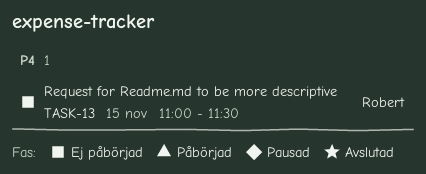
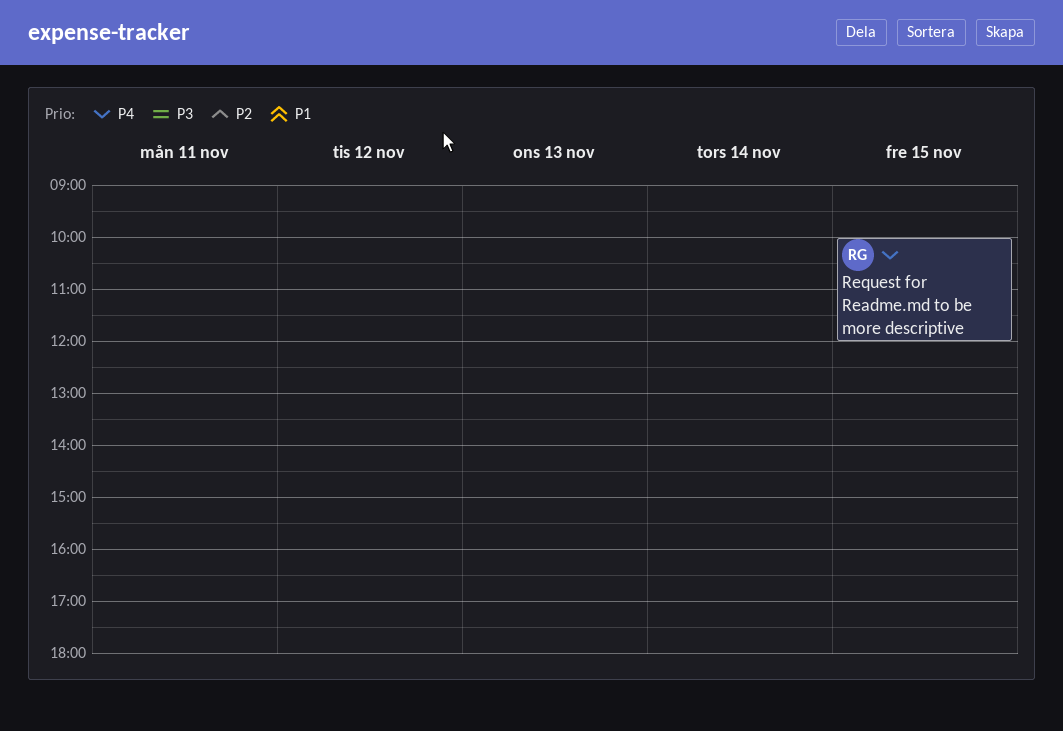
Request for Readme.md to be more descriptive, begins: 11:00 -> 10:00
Request for Readme.md to be more descriptive, ends: 11:30 -> 12:00

